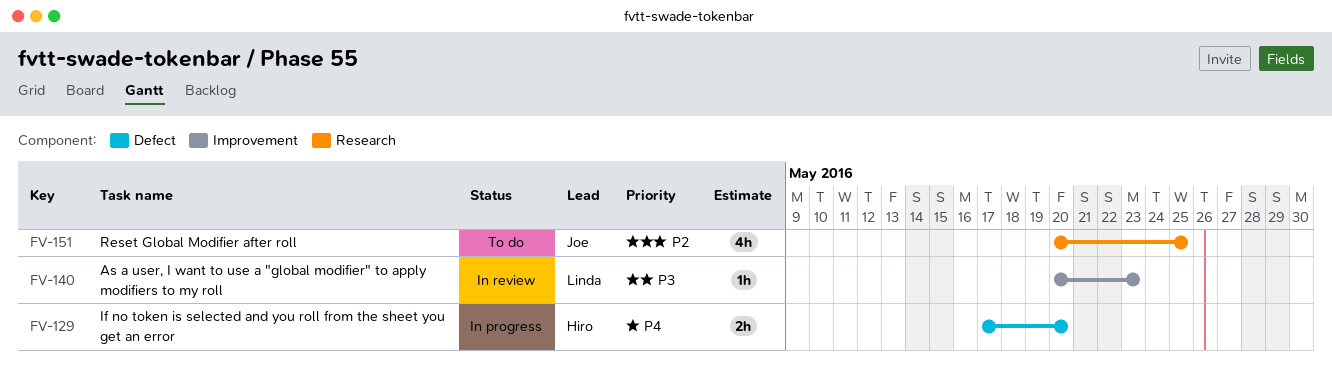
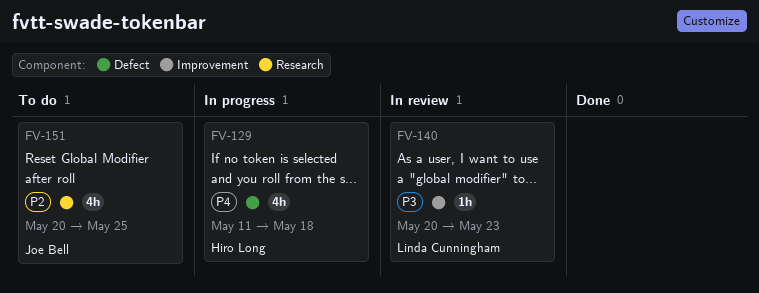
FV-129, estimate: 2h -> 4h
FV-129, start: May 17 -> May 11
FV-129, due: May 20 -> May 18

